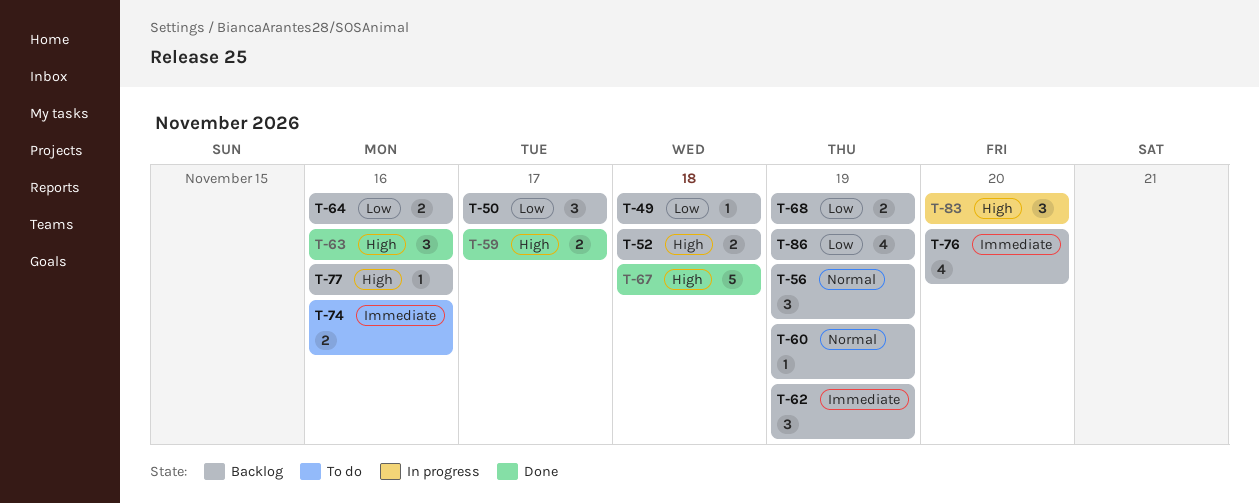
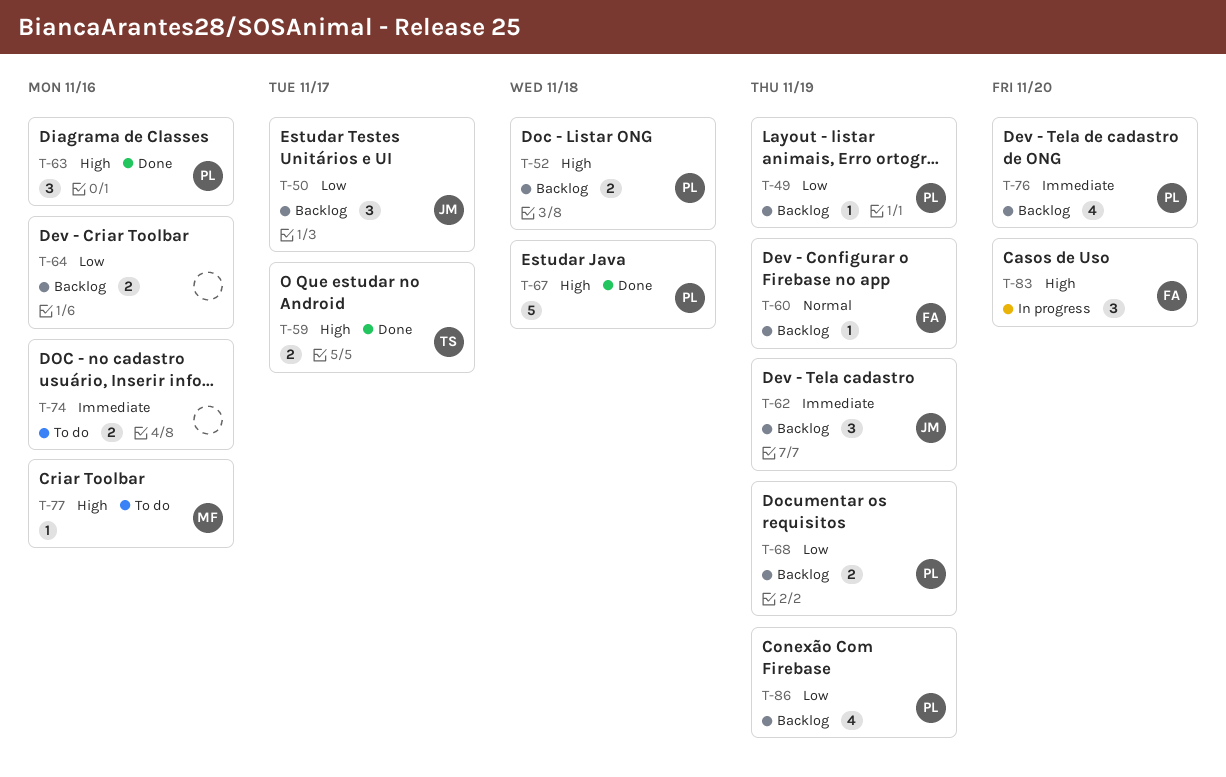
T-49, due: Nov 18 -> Nov 19
T-56: present -> none
T-77, status: Backlog -> To do

